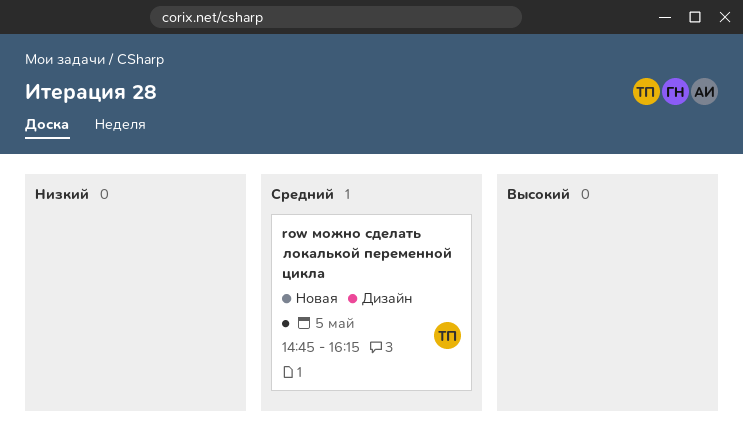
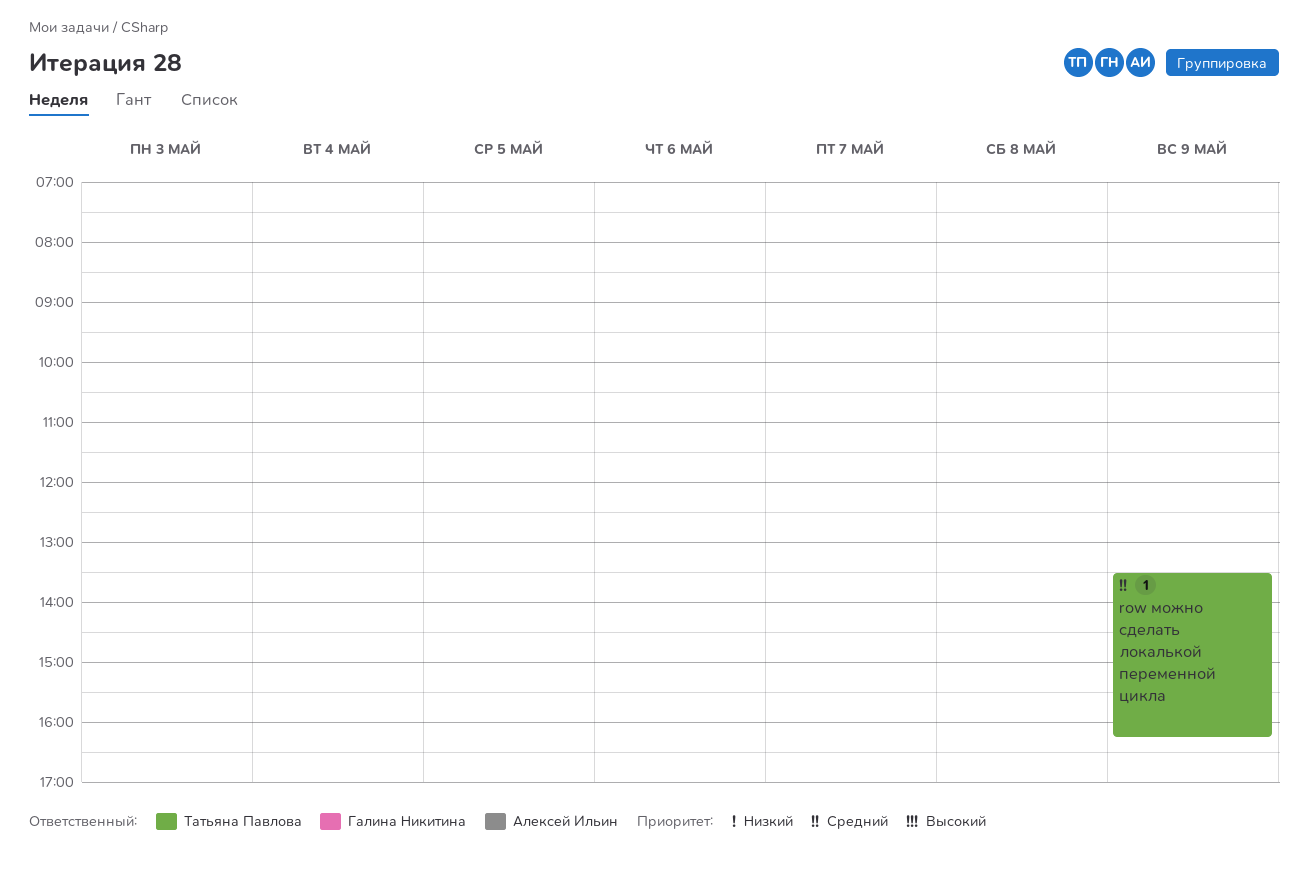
row можно сделать локалькой переменной цикла, day: May 5 -> May 9
row можно сделать локалькой переменной цикла, begins: 14:45 -> 13:30

